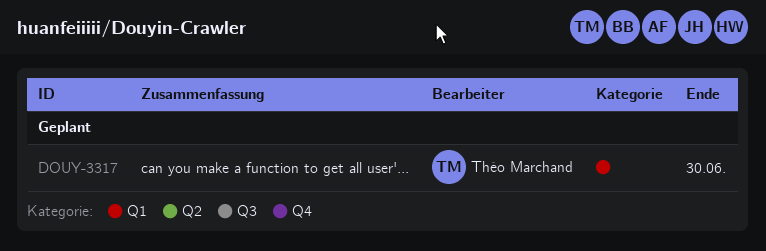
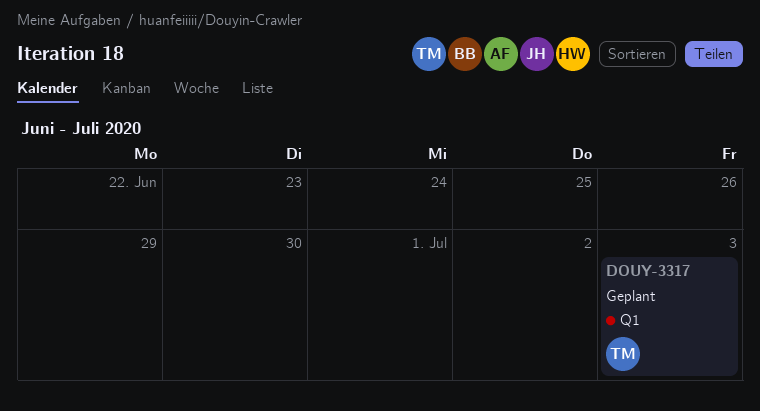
DOUY-3317, due: Jun 30 -> Jul 3

